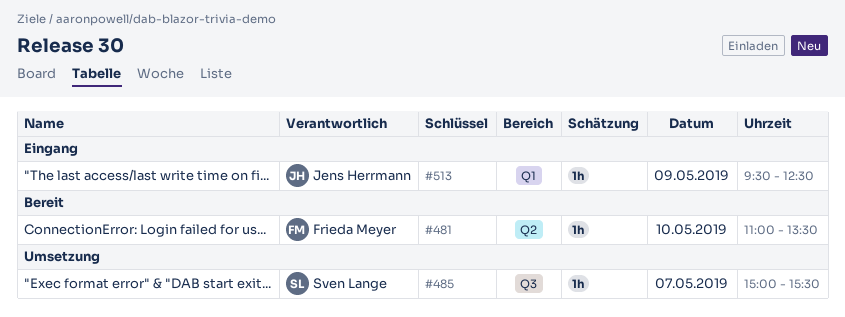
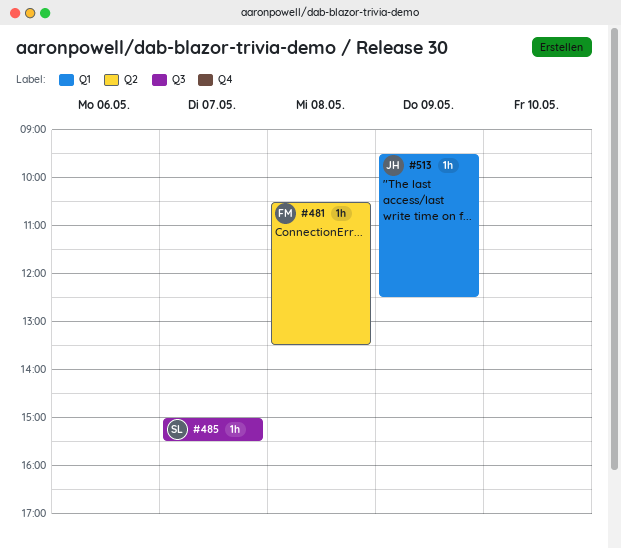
#481, day: May 10 -> May 8
#481, begins: 11:00 -> 10:30

